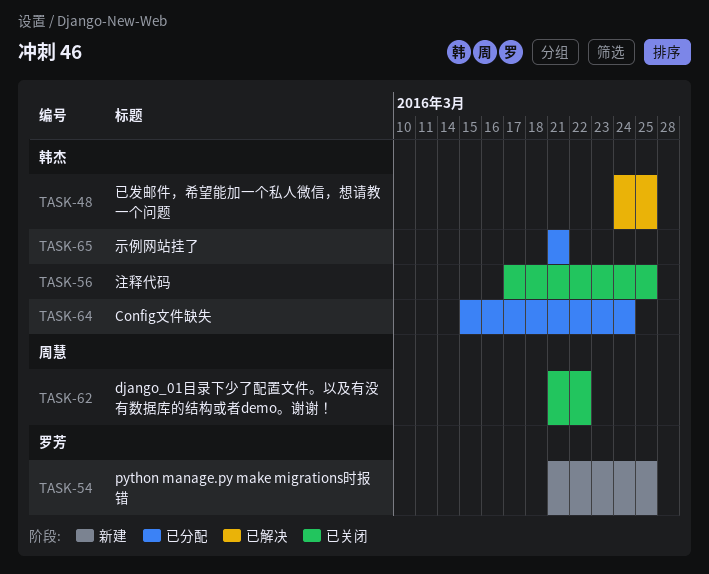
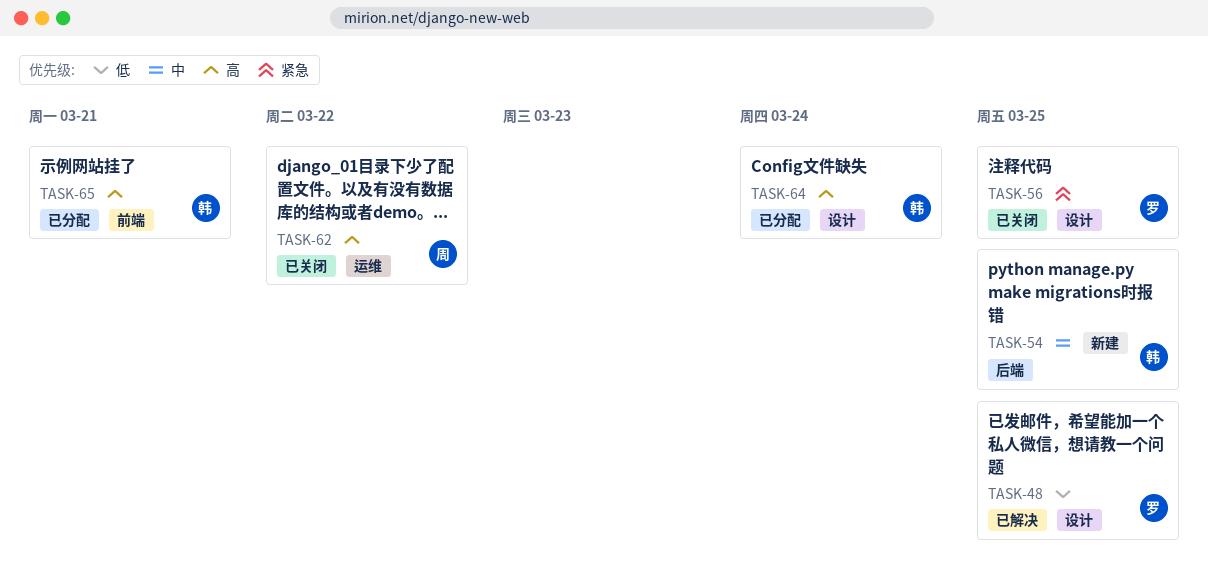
TASK-48, owner: 韩杰 -> 罗芳
TASK-54, owner: 罗芳 -> 韩杰
TASK-56, owner: 韩杰 -> 罗芳

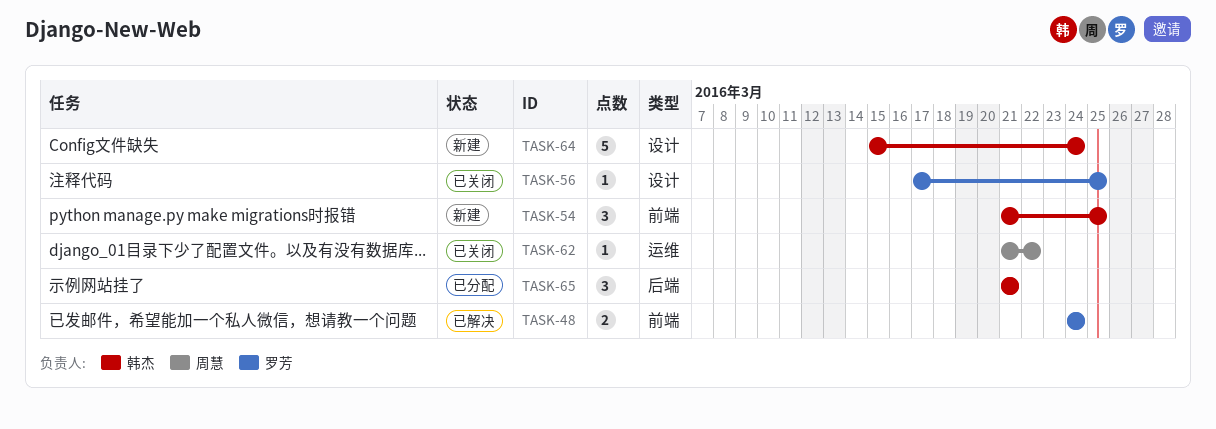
TASK-48, label: 设计 -> 前端
TASK-48, due: Mar 25 -> Mar 24
TASK-54, label: 后端 -> 前端
TASK-64, status: 已分配 -> 新建
TASK-65, label: 前端 -> 后端

